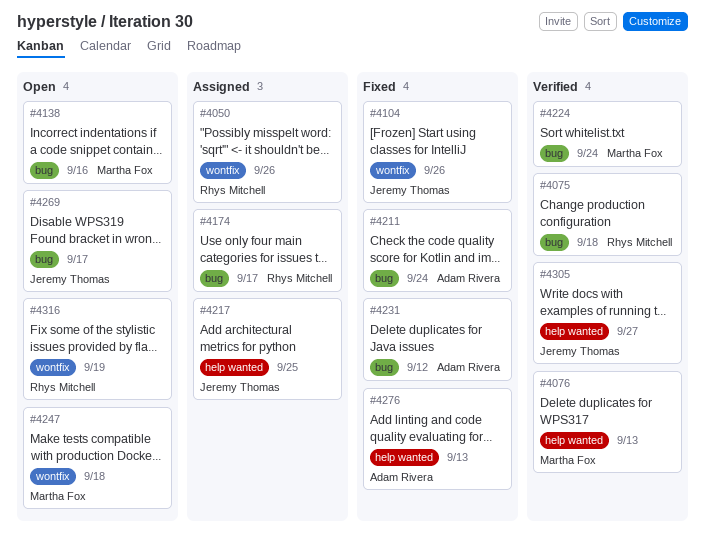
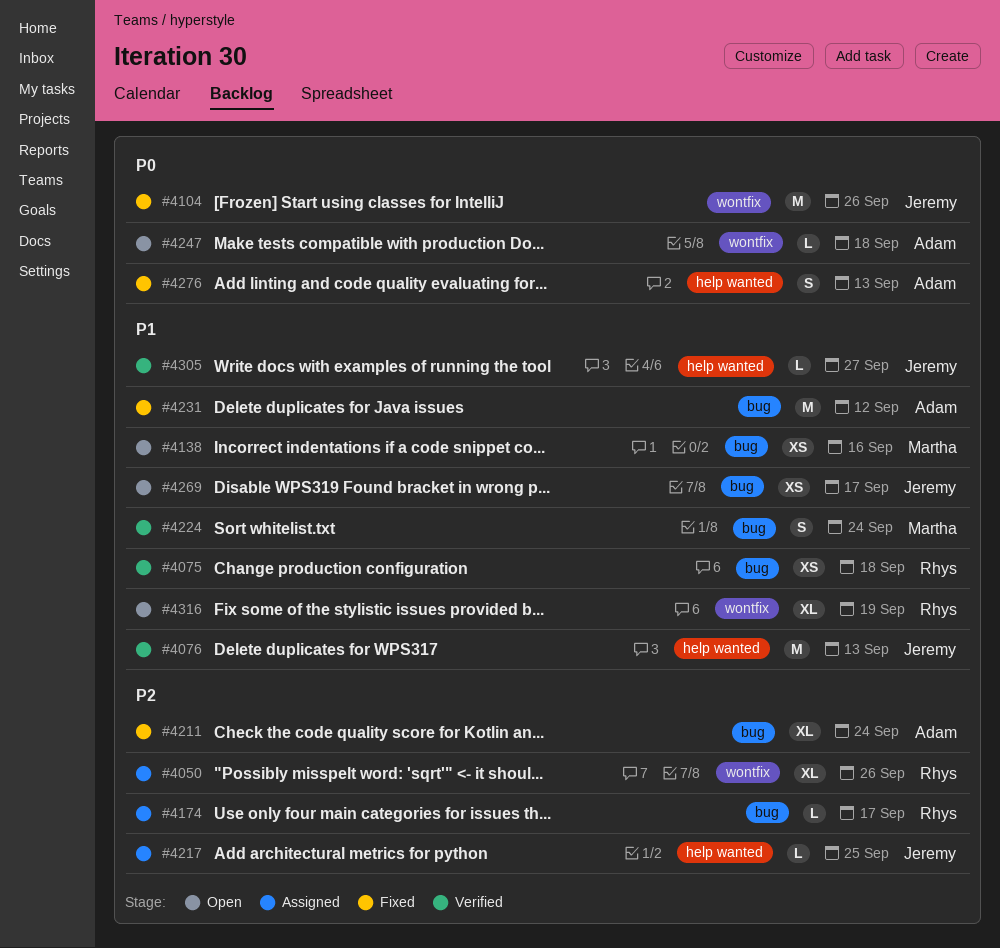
#4076, owner: Martha Fox -> Jeremy Thomas
#4247, owner: Martha Fox -> Adam Rivera

